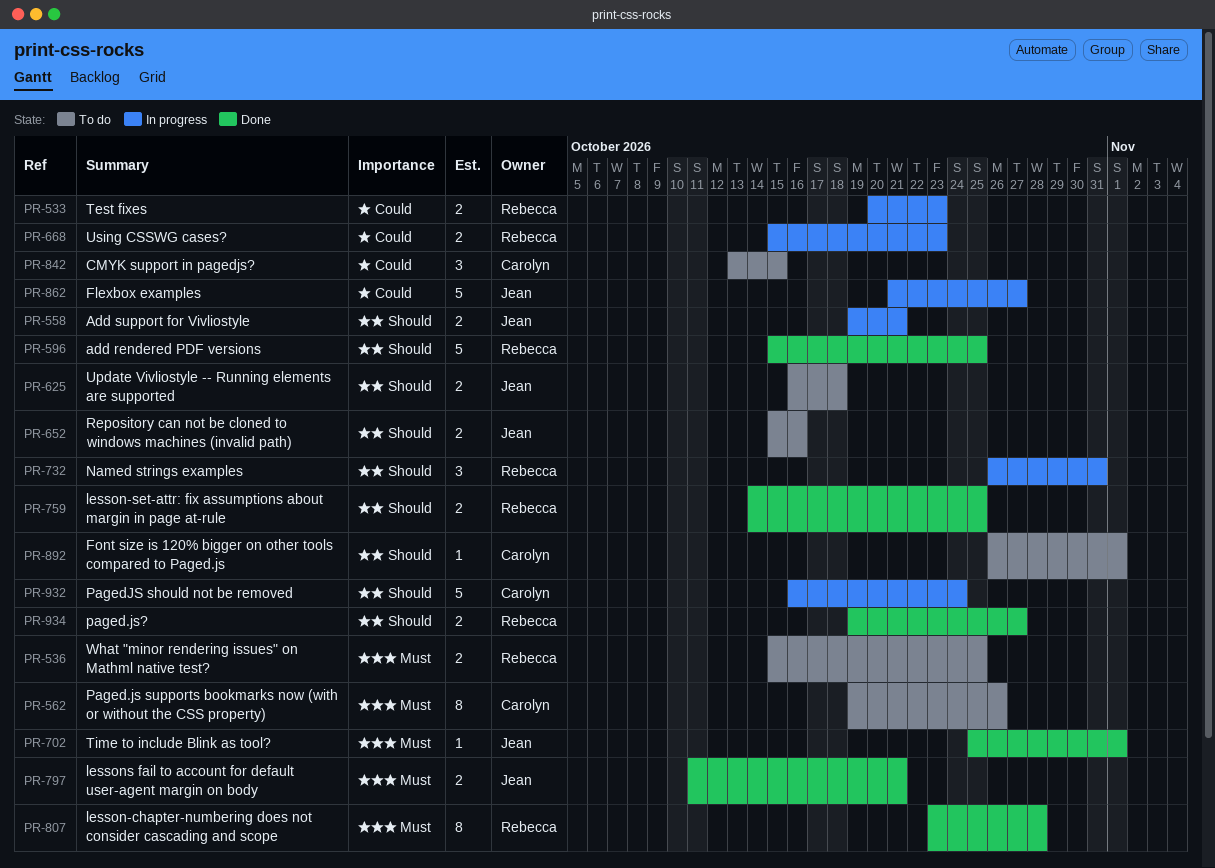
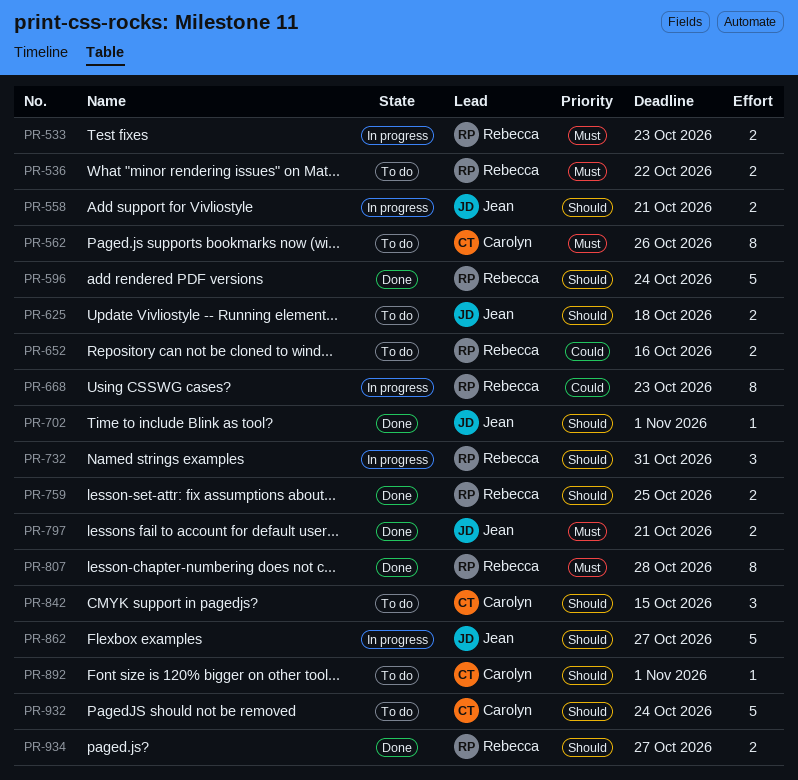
PR-533, priority: Could -> Must
PR-536, due: Oct 25 -> Oct 22
PR-596, due: Oct 25 -> Oct 24
PR-652, owner: Jean -> Rebecca
PR-652, priority: Should -> Could
PR-668, estimate: 2 -> 8
PR-702, priority: Must -> Should
PR-842, priority: Could -> Should
PR-862, priority: Could -> Should
PR-932, status: In progress -> To do

